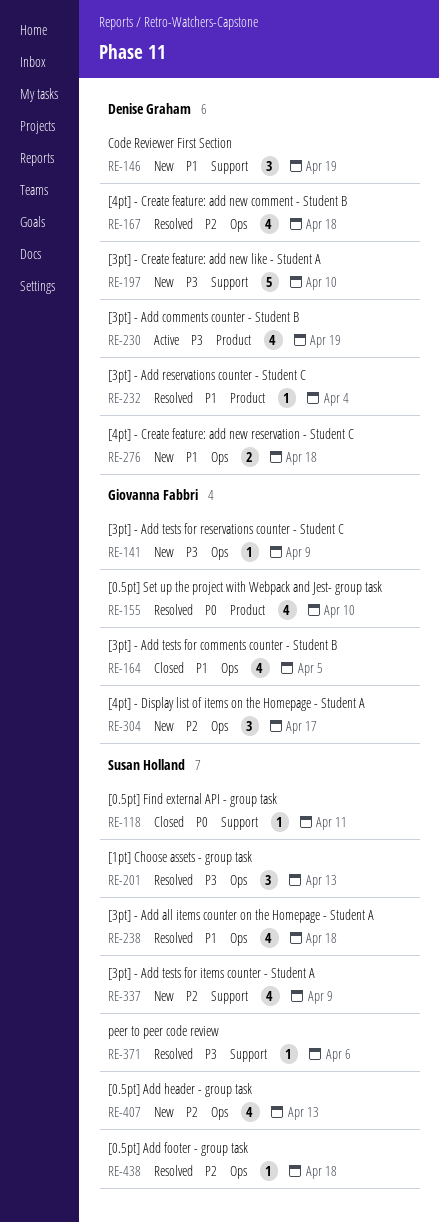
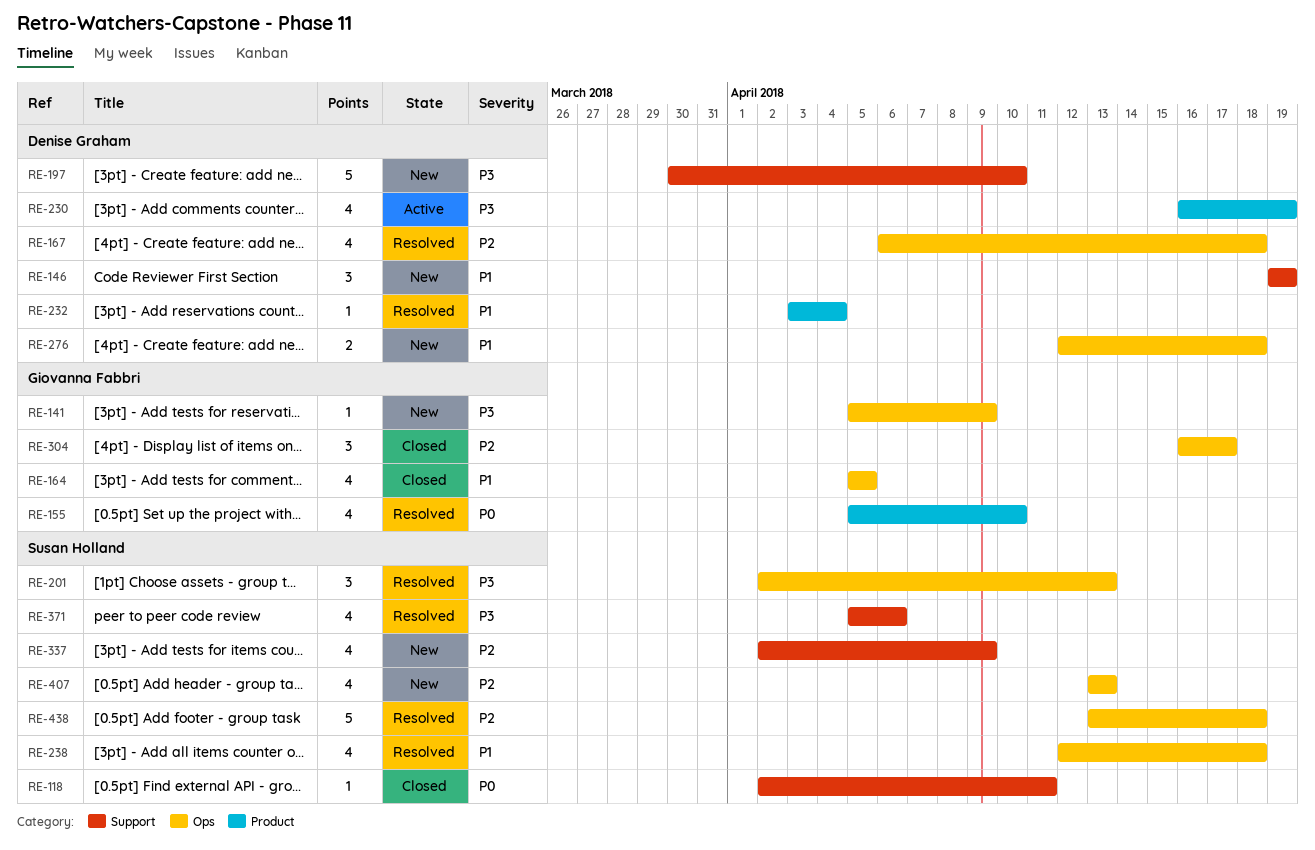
RE-304, status: New -> Closed
RE-371, estimate: 1 -> 4
RE-438, estimate: 1 -> 5

